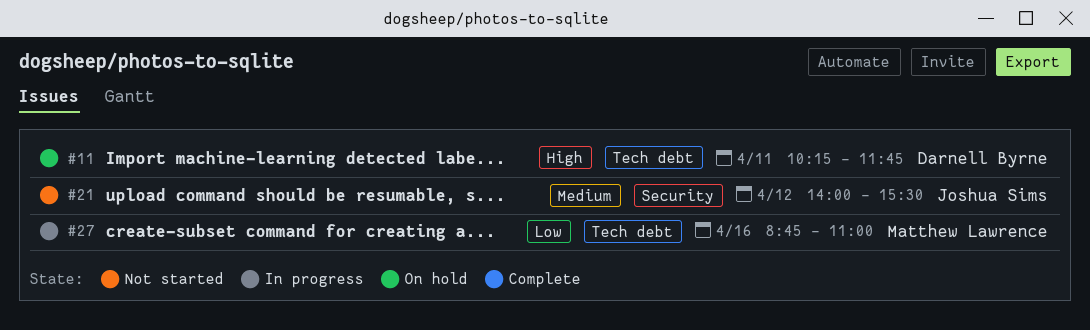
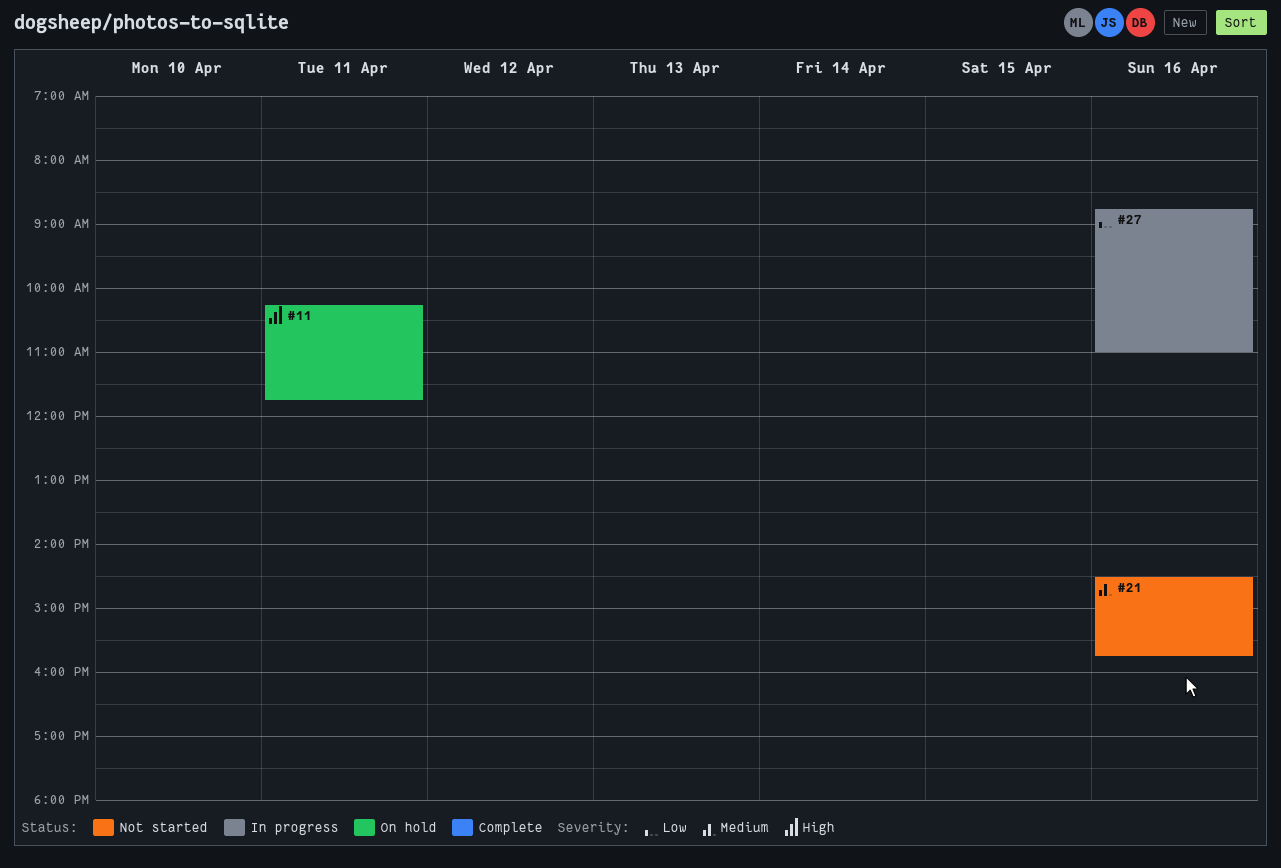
#21, day: Apr 12 -> Apr 16
#21, begins: 14:00 -> 14:30
#21, ends: 15:30 -> 15:45

